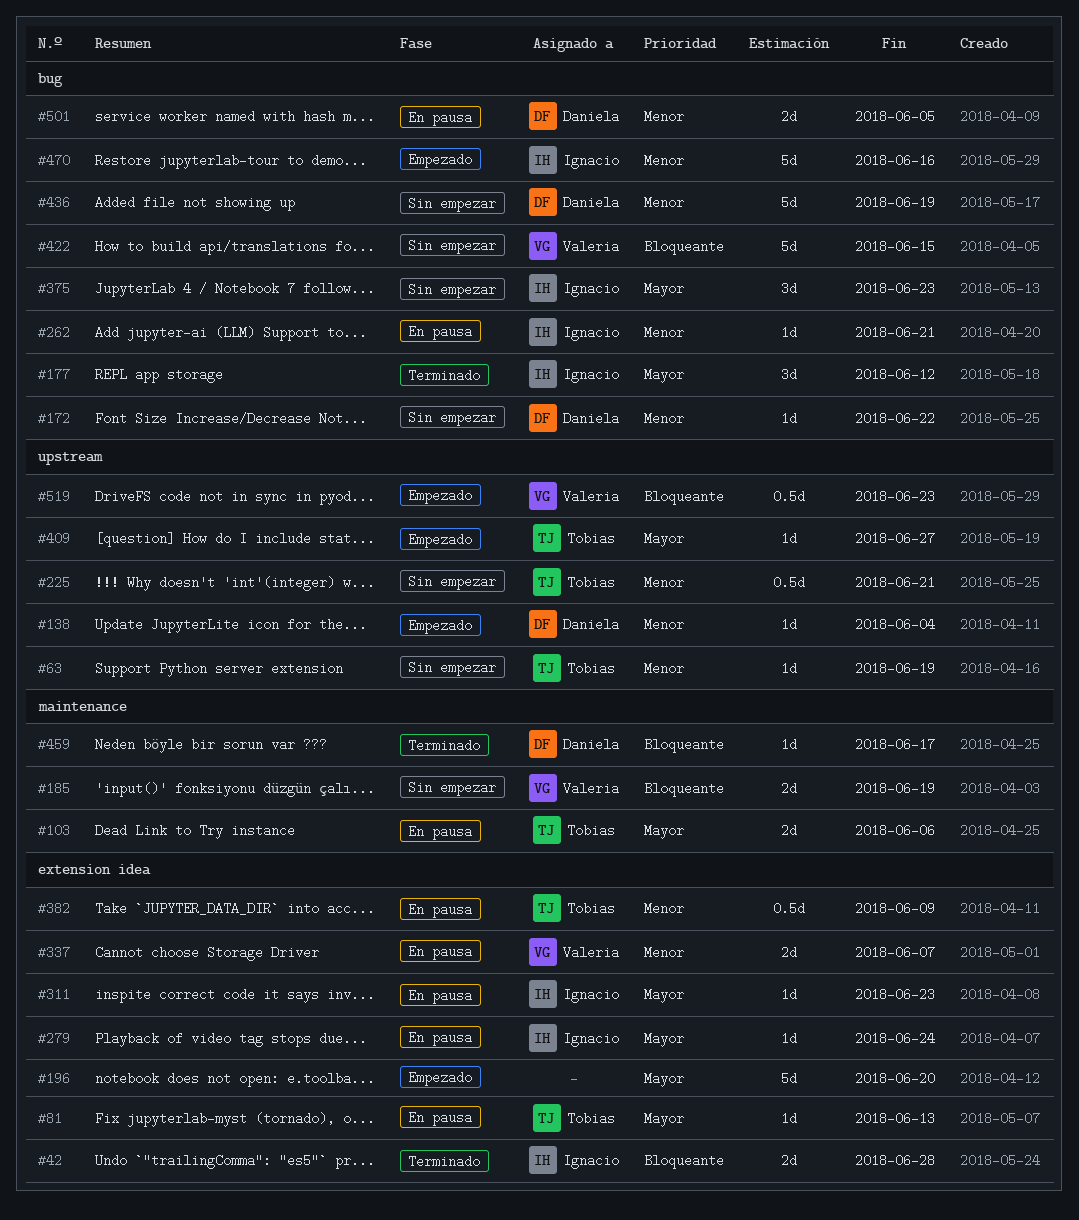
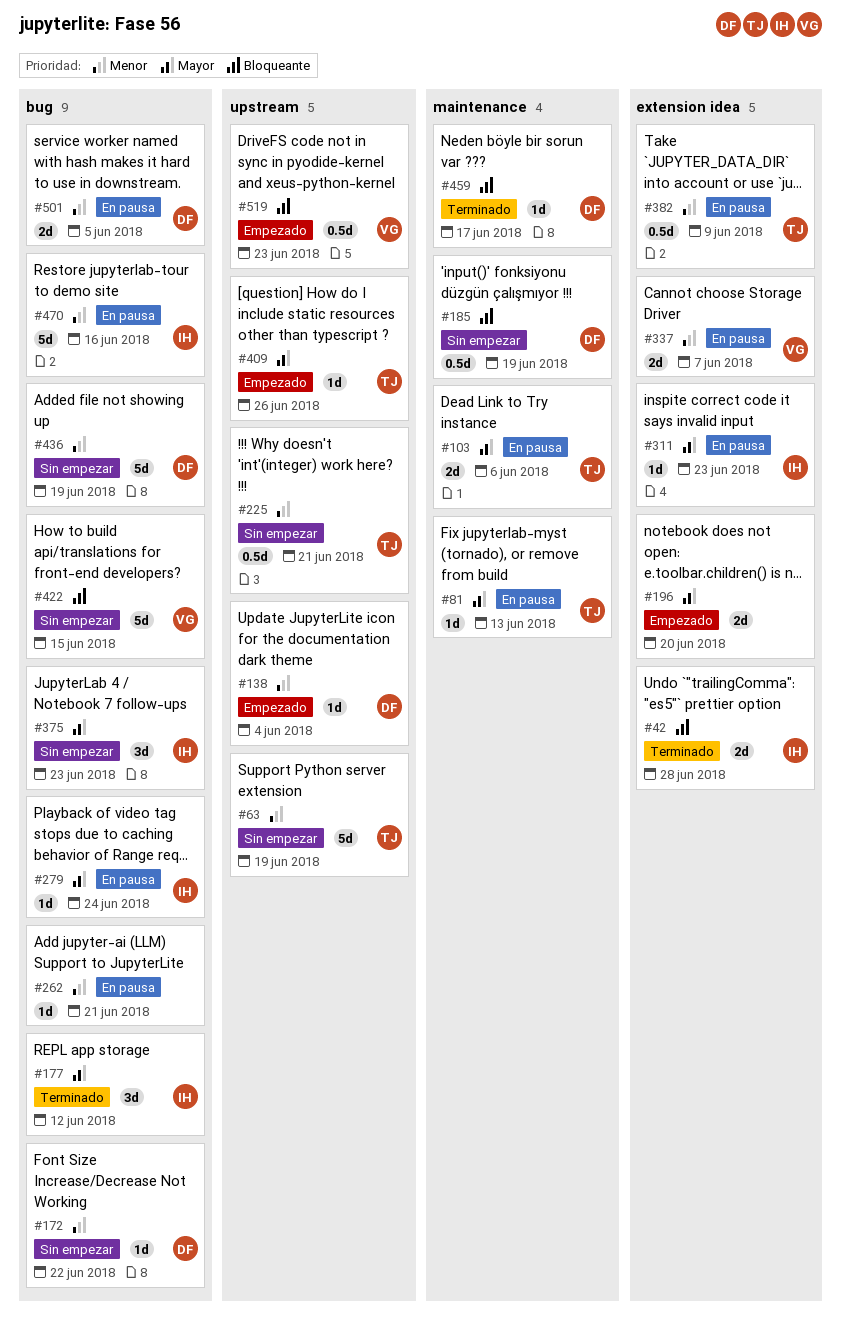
#63, estimate: 1d -> 5d
#81, label: extension idea -> maintenance
#185, owner: Valeria -> Daniela
#185, estimate: 2d -> 0.5d
#196, estimate: 5d -> 2d
#262, owner: Ignacio -> none
#279, label: extension idea -> bug
#409, due: Jun 27 -> Jun 26
#470, status: Empezado -> En pausa

